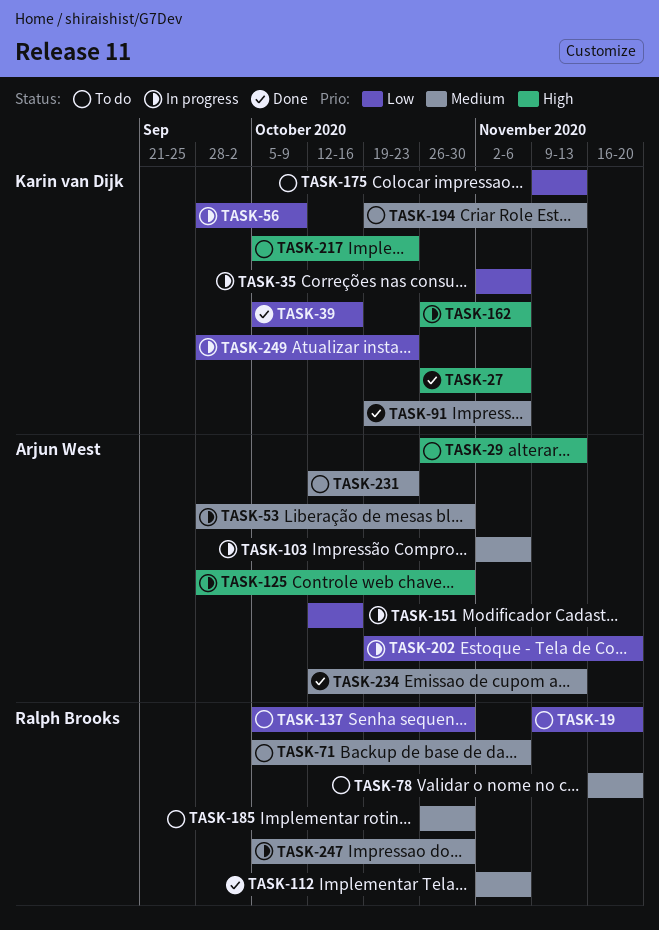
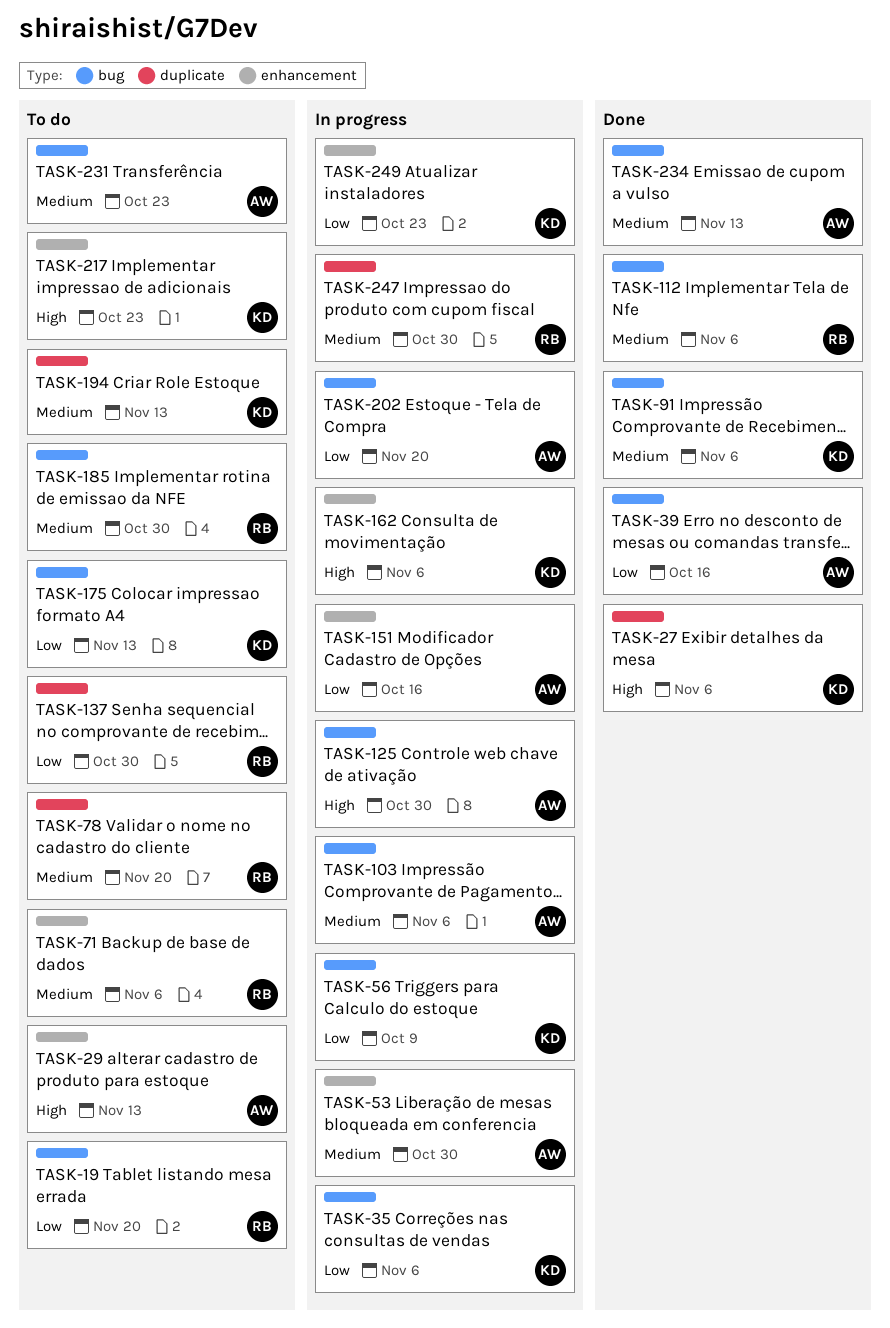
TASK-39, owner: Karin van Dijk -> Arjun West

